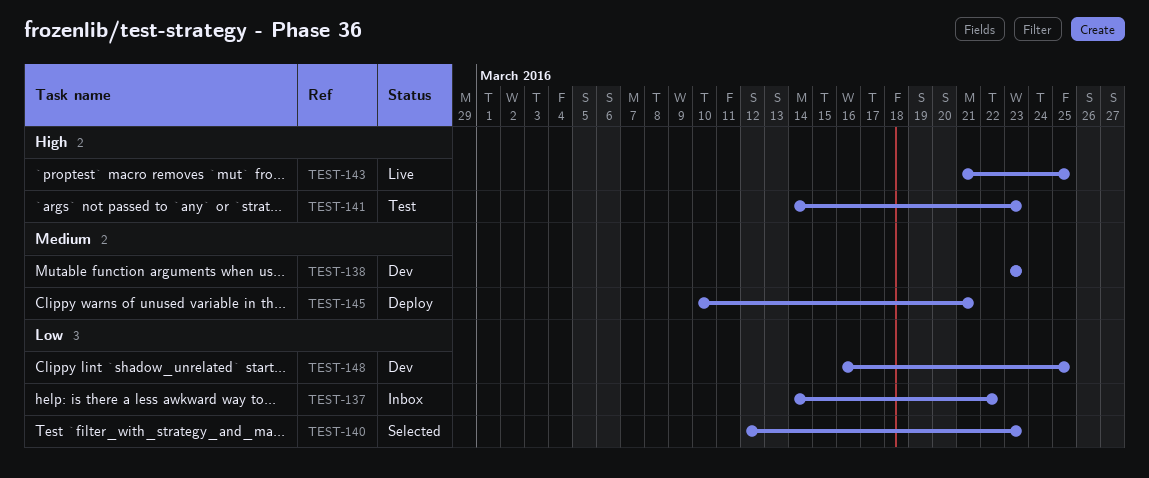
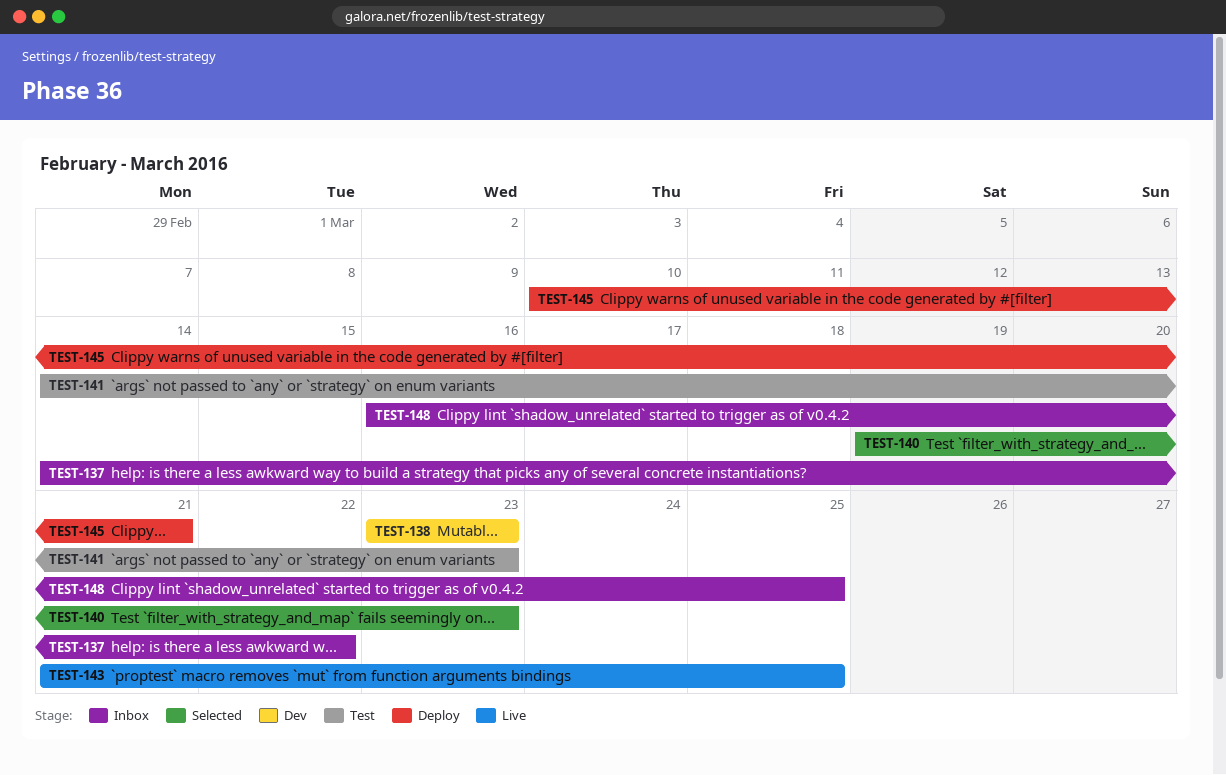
TEST-140, start: Mar 12 -> Mar 19
TEST-148, status: Dev -> Inbox

